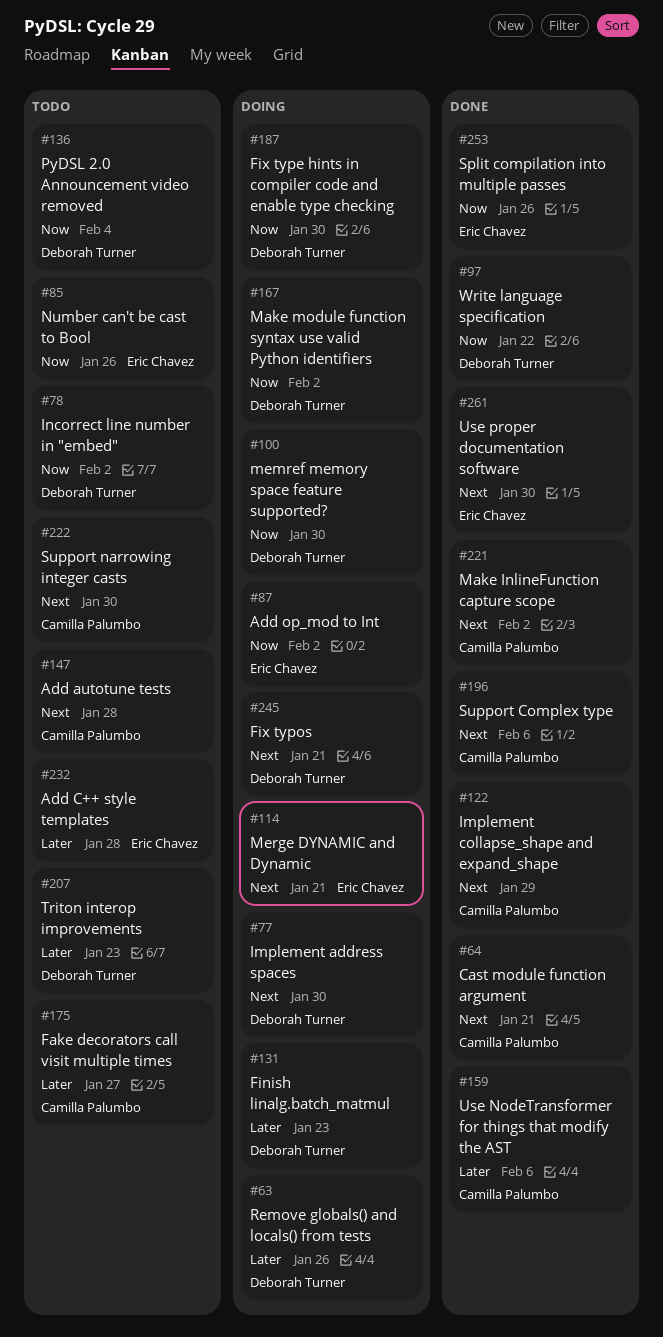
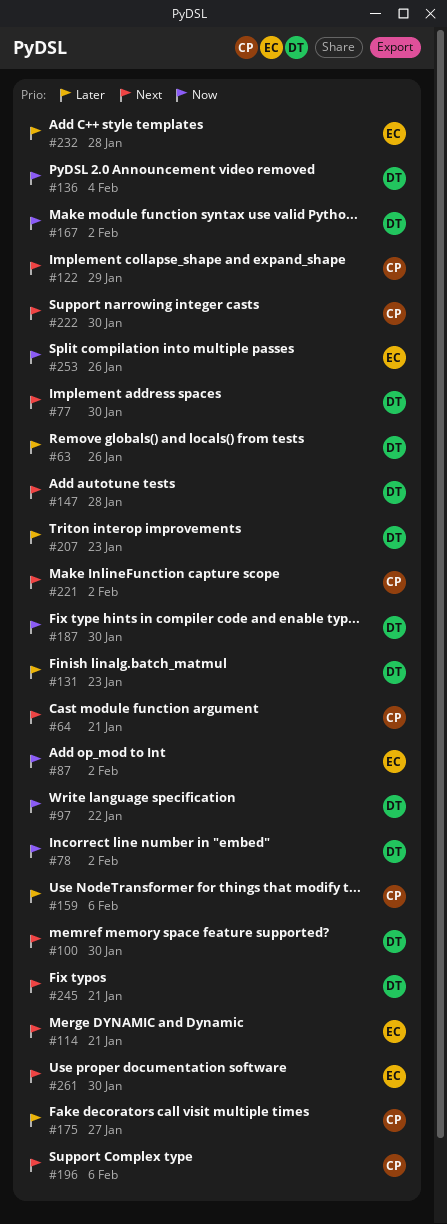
#85: present -> none
#100, priority: Now -> Next
#147, owner: Camilla Palumbo -> Deborah Turner

